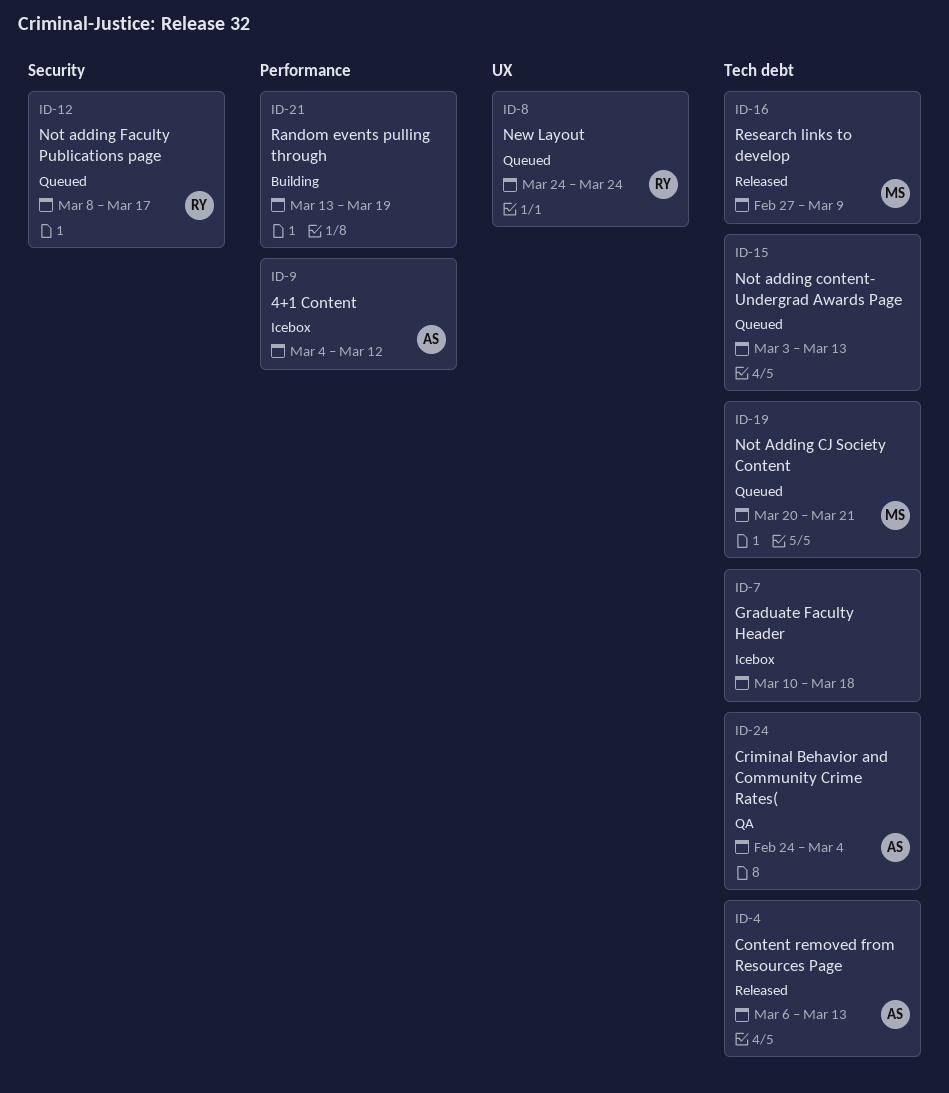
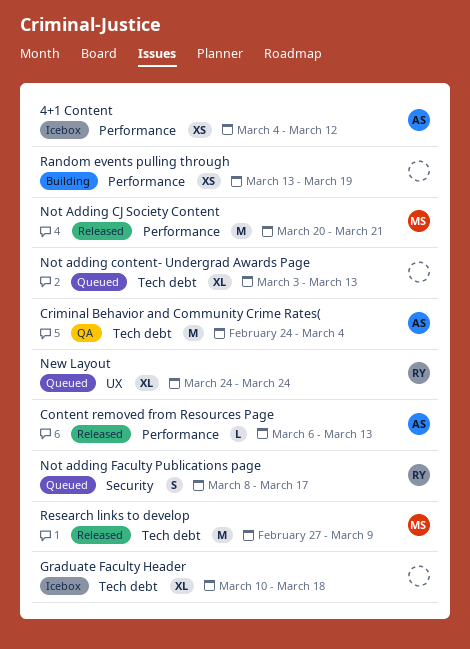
Content removed from Resources Page, label: Tech debt -> Performance
Not Adding CJ Society Content, status: Queued -> Released
Not Adding CJ Society Content, label: Tech debt -> Performance

